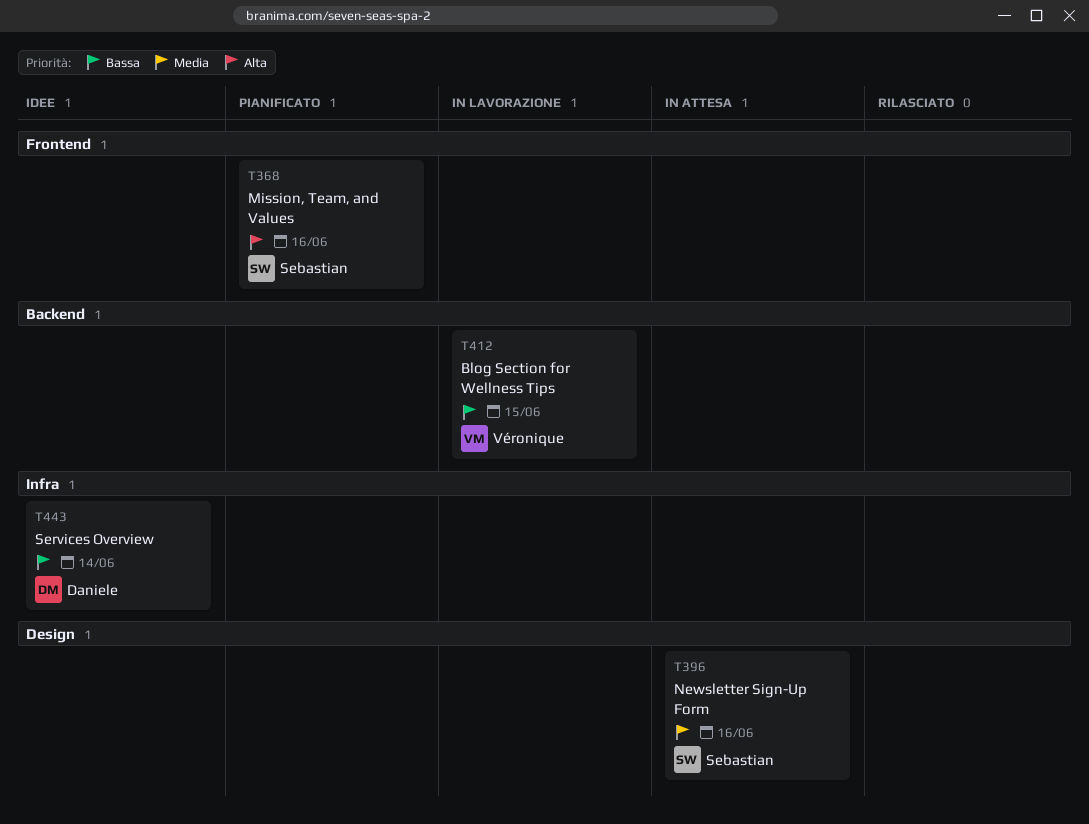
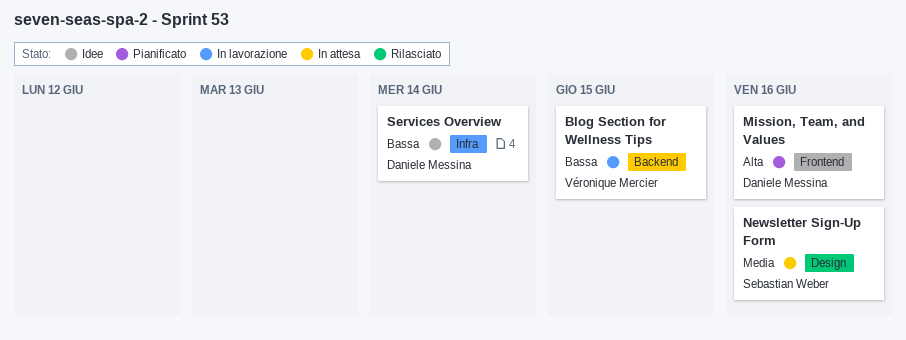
Mission, Team, and Values, owner: Sebastian Weber -> Daniele Messina

